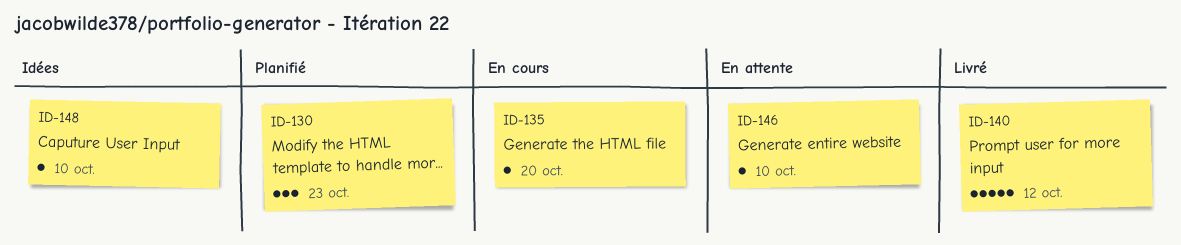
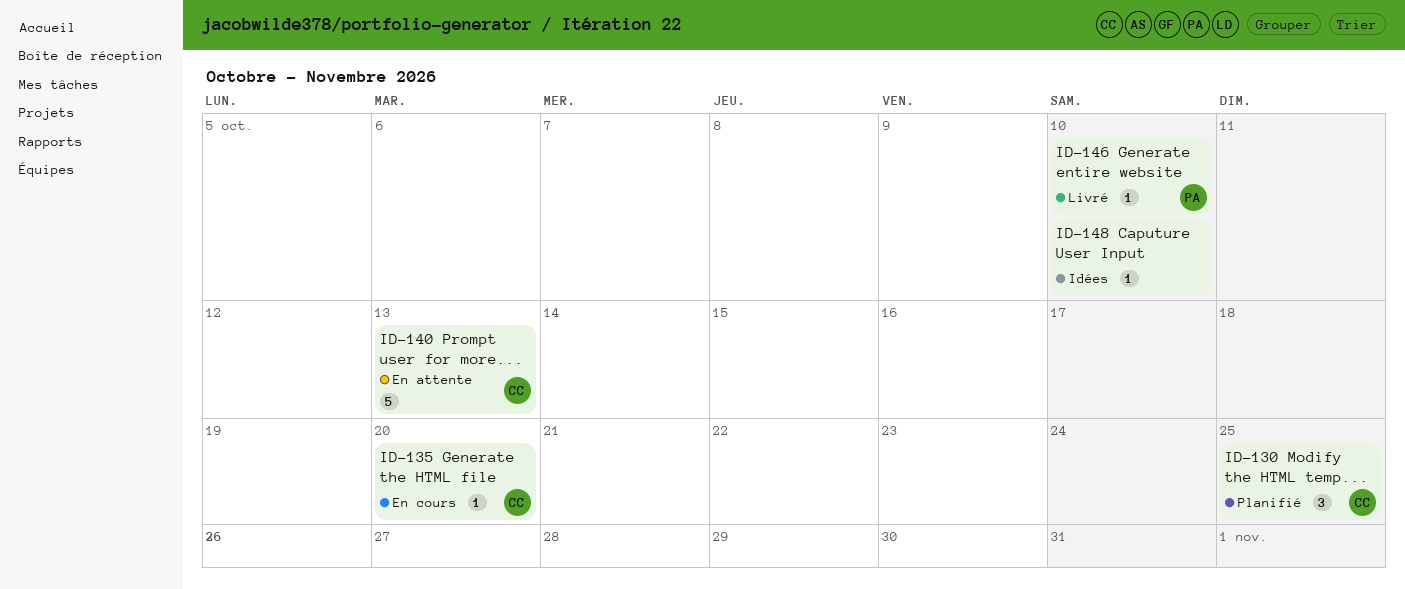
ID-130, due: Oct 23 -> Oct 25
ID-140, status: Livré -> En attente
ID-140, due: Oct 12 -> Oct 13
ID-146, status: En attente -> Livré

